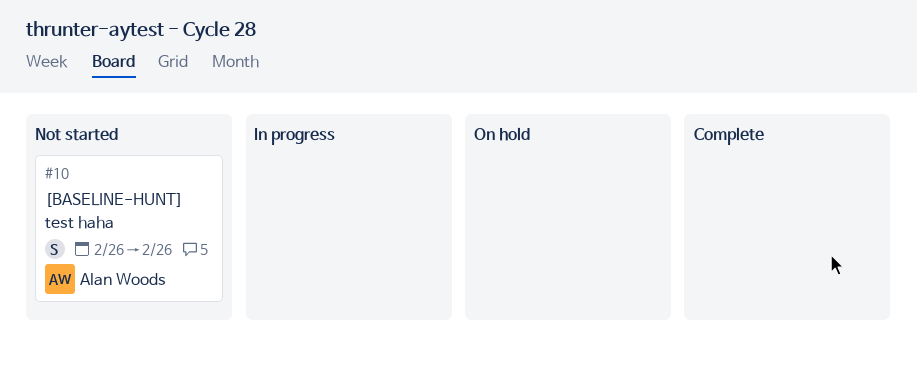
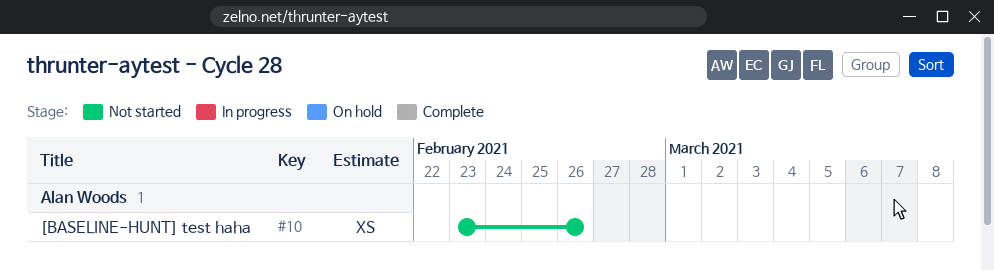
#10, estimate: S -> XS
#10, start: Feb 26 -> Feb 23

